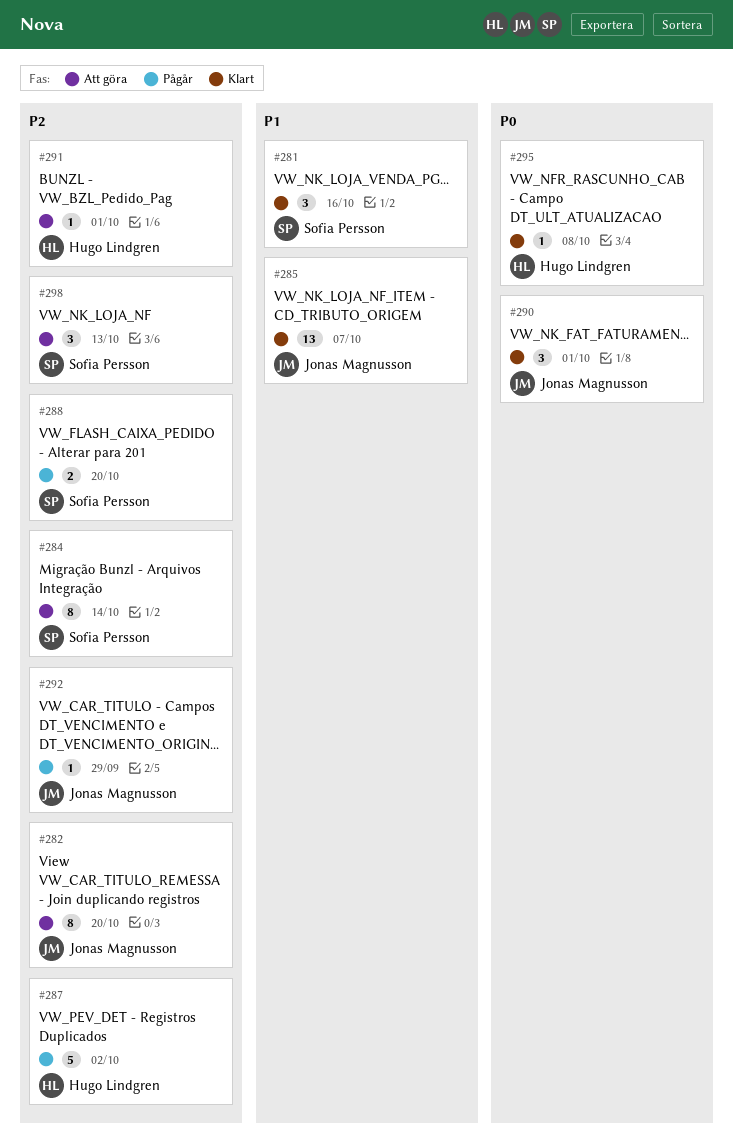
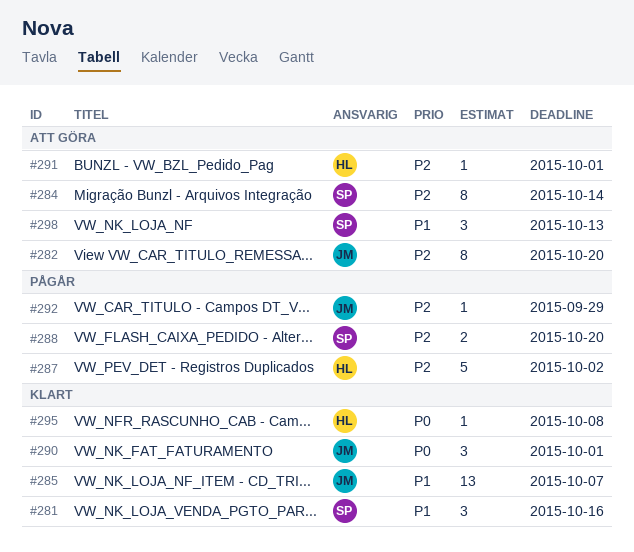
#298, priority: P2 -> P1

